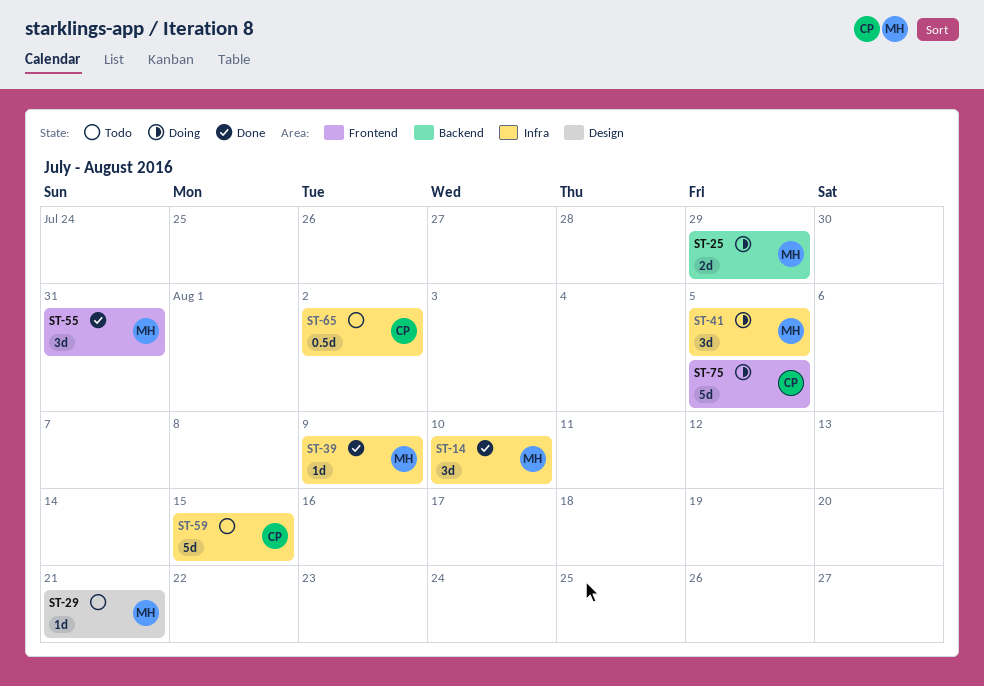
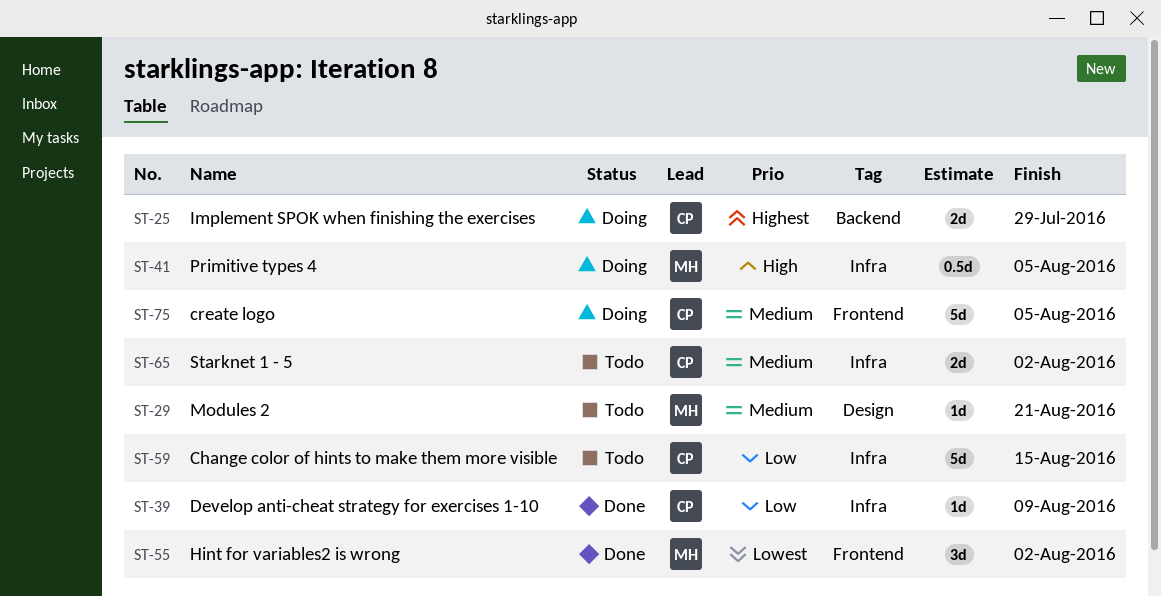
ST-14: present -> none
ST-25, owner: MH -> CP
ST-39, owner: MH -> CP
ST-41, estimate: 3d -> 0.5d
ST-55, due: Jul 31 -> Aug 2
ST-65, estimate: 0.5d -> 2d

